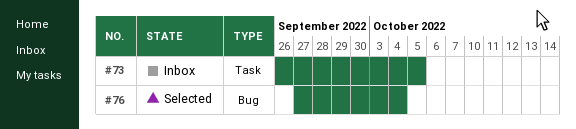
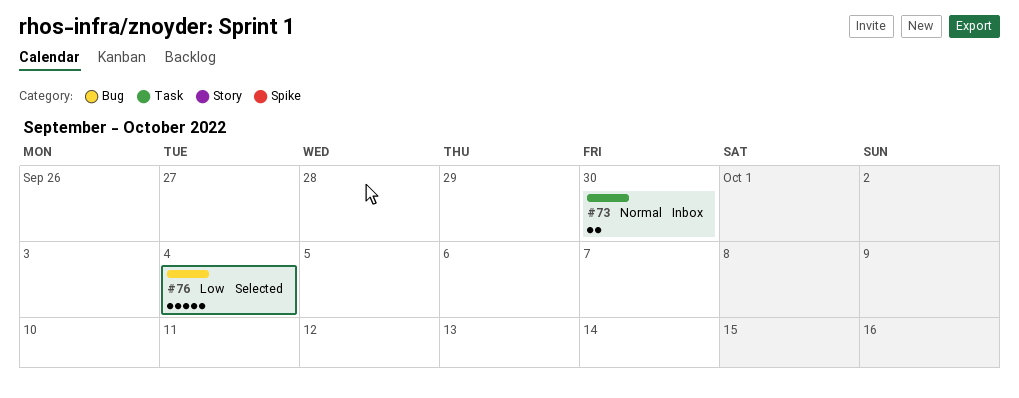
#73, due: Oct 5 -> Sep 30

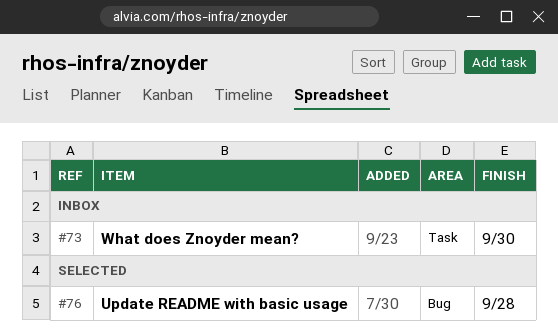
#76, due: Oct 4 -> Sep 28

